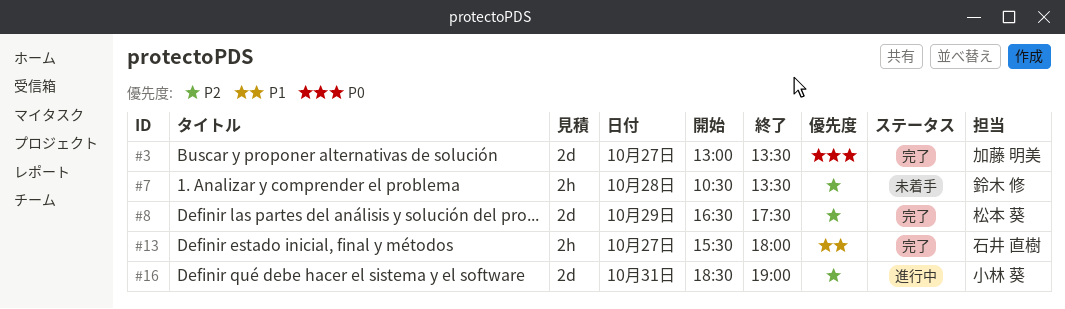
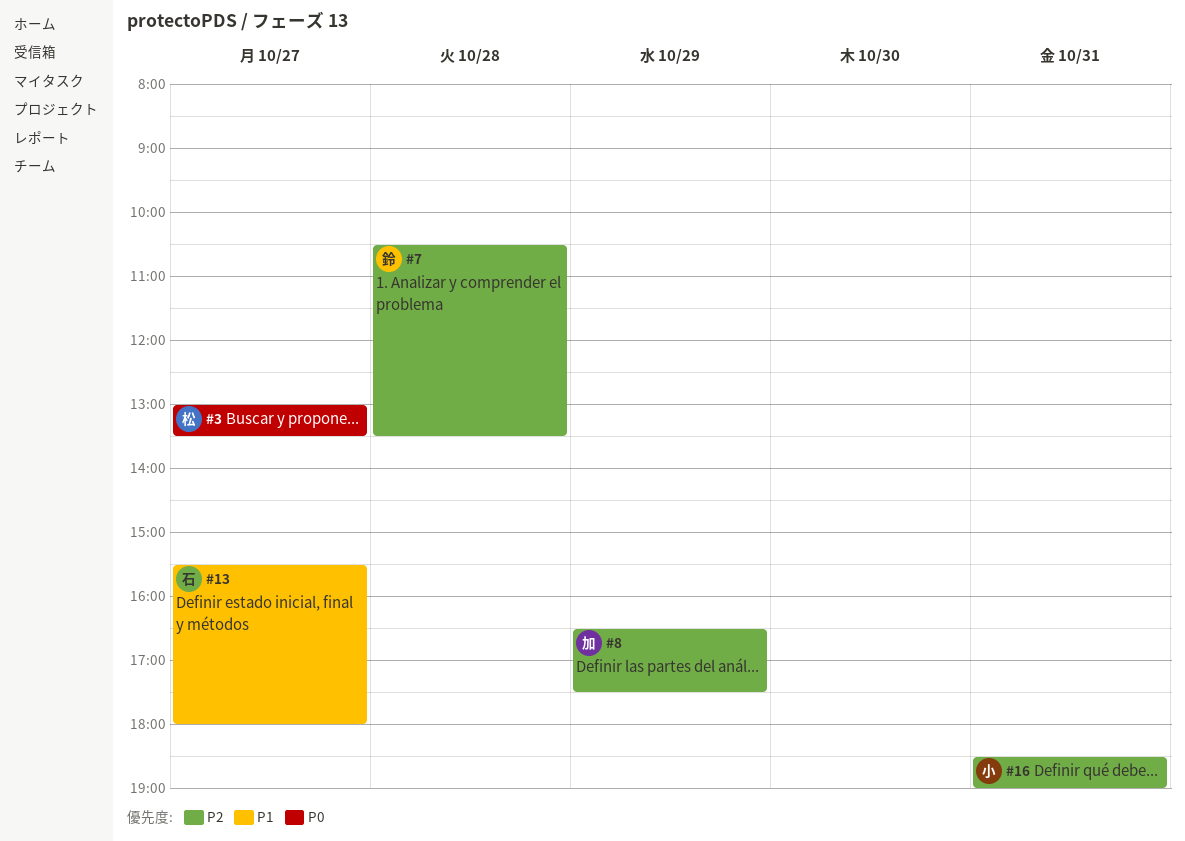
#3, owner: 加藤 明美 -> 松本 葵
#8, owner: 松本 葵 -> 加藤 明美

